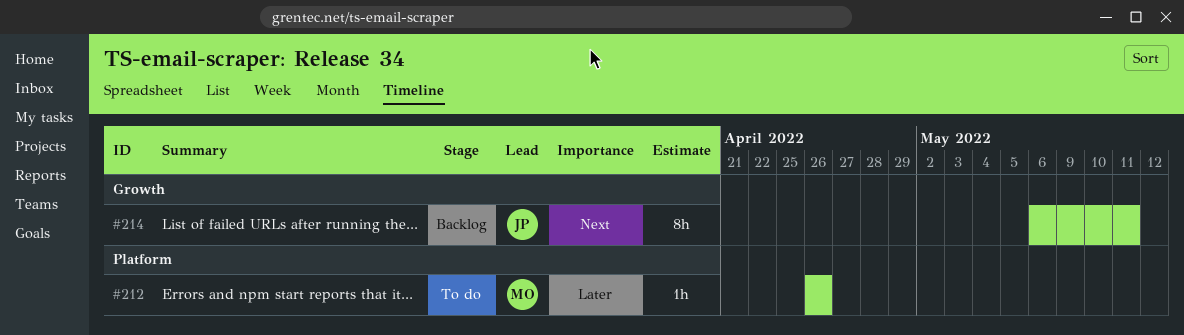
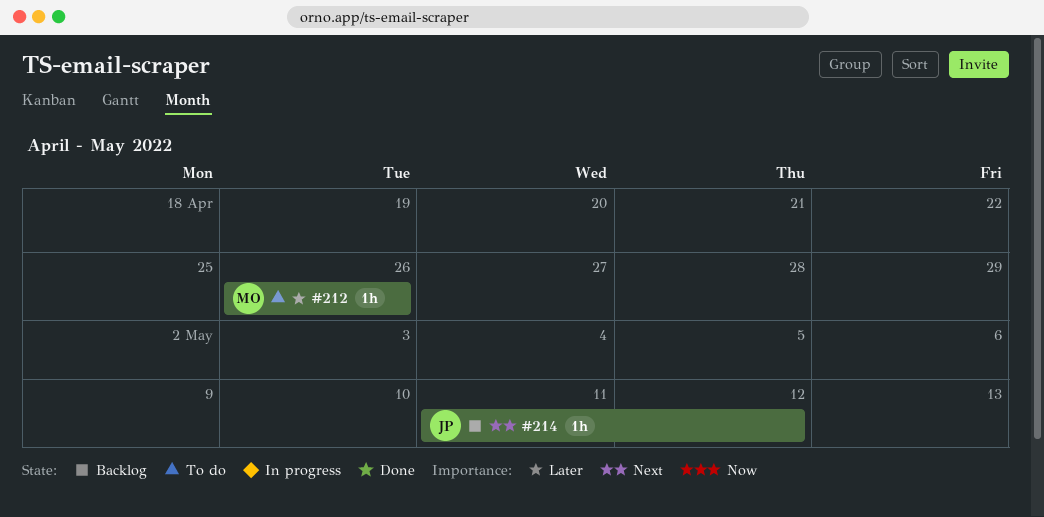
#214, estimate: 8h -> 1h
#214, start: May 6 -> May 11
#214, due: May 11 -> May 12

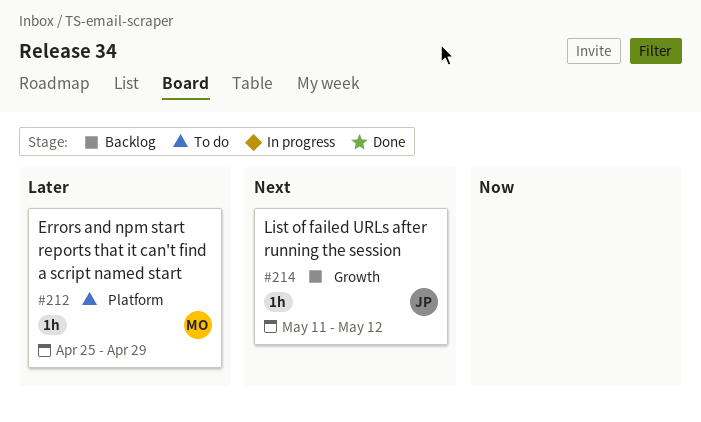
#212, start: Apr 26 -> Apr 25
#212, due: Apr 26 -> Apr 29

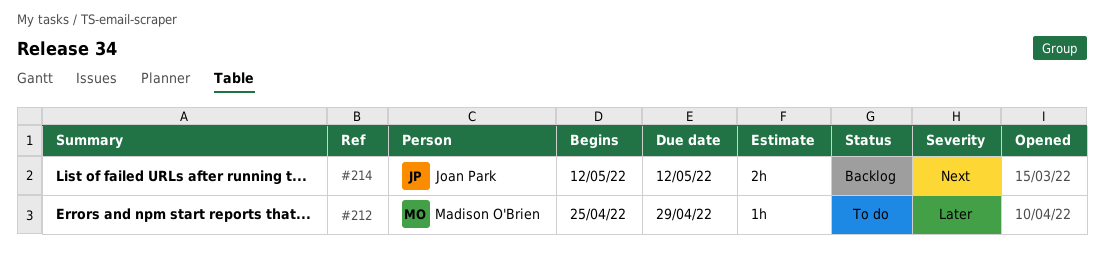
#214, estimate: 1h -> 2h
#214, start: May 11 -> May 12

